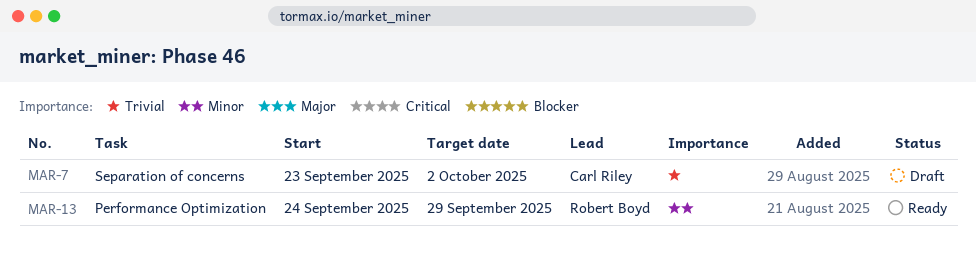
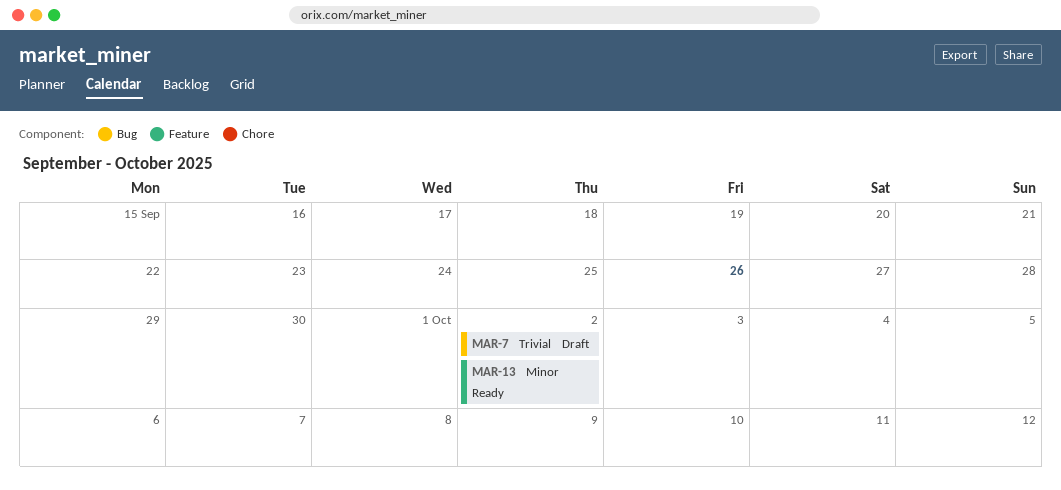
MAR-13, due: Sep 29 -> Oct 2

